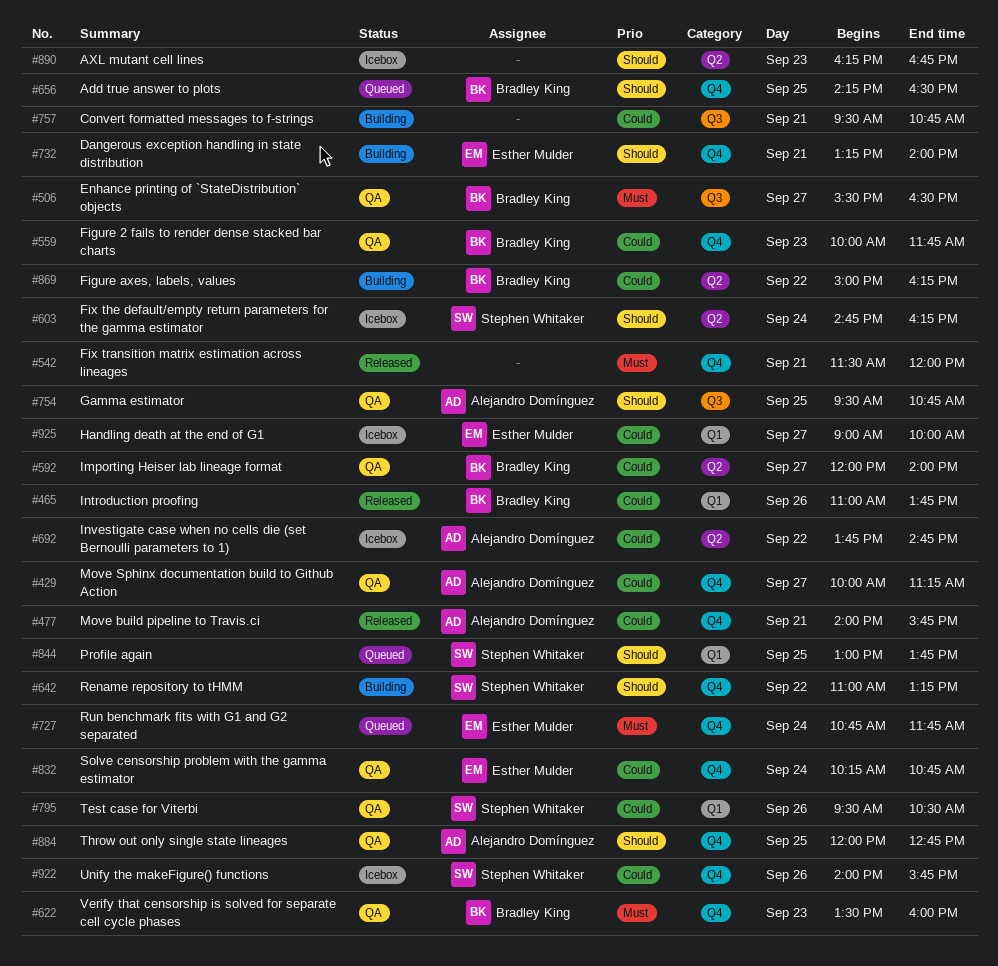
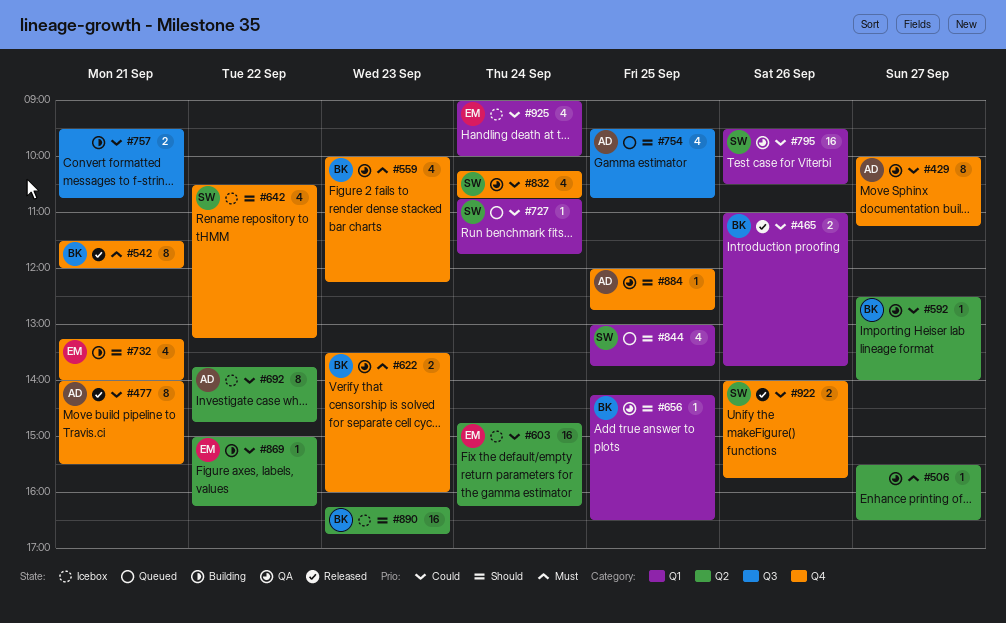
#477, ends: 15:45 -> 15:30
#506, owner: Bradley King -> none
#506, label: Q3 -> Q2
#542, owner: none -> Bradley King
#559, priority: Could -> Must
#559, ends: 11:45 -> 12:15
#592, begins: 12:00 -> 12:30
#603, owner: Stephen Whitaker -> Esther Mulder
#603, priority: Should -> Could
#642, status: Building -> Icebox
#642, begins: 11:00 -> 10:30
#656, status: Queued -> QA
#656, label: Q4 -> Q1
#727, owner: Esther Mulder -> Stephen Whitaker
#727, priority: Must -> Could
#727, label: Q4 -> Q1
#754, status: QA -> Queued
#832, owner: Esther Mulder -> Stephen Whitaker
#869, owner: Bradley King -> Esther Mulder
#890, owner: none -> Bradley King
#922, status: Icebox -> Released
#925, day: Sep 27 -> Sep 24

